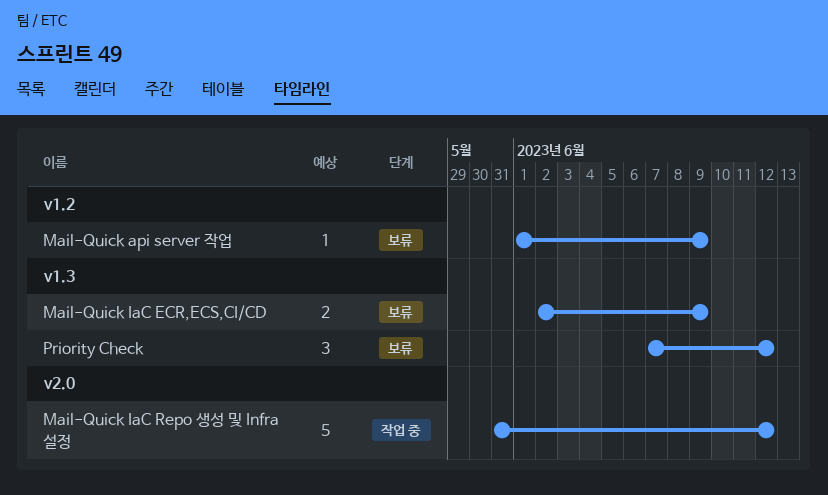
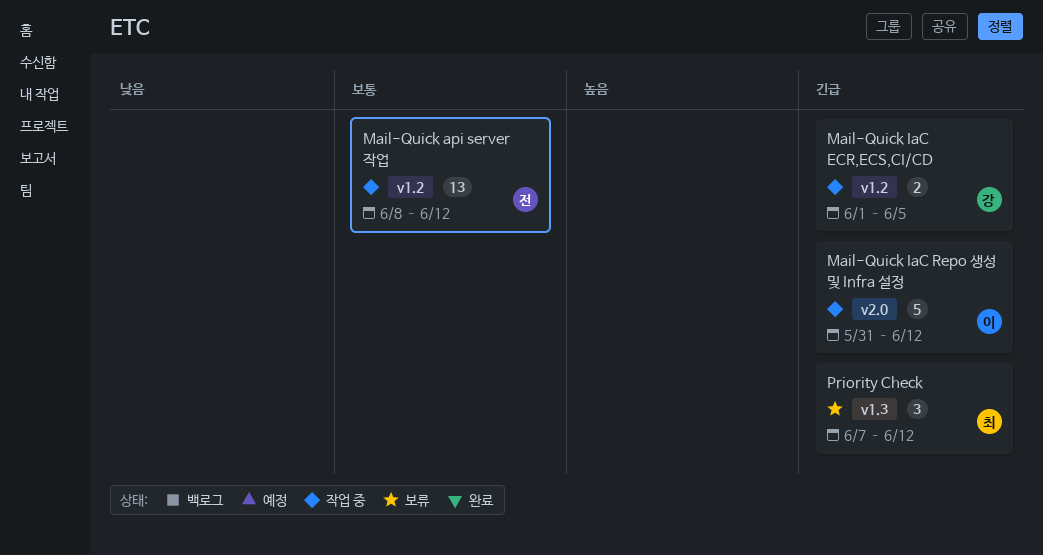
Mail-Quick api server 작업, status: 보류 -> 작업 중
Mail-Quick api server 작업, estimate: 1 -> 13
Mail-Quick api server 작업, start: Jun 1 -> Jun 8
Mail-Quick api server 작업, due: Jun 9 -> Jun 12
Mail-Quick IaC ECR,ECS,CI/CD, status: 보류 -> 작업 중
Mail-Quick IaC ECR,ECS,CI/CD, label: v1.3 -> v1.2
Mail-Quick IaC ECR,ECS,CI/CD, start: Jun 2 -> Jun 1
Mail-Quick IaC ECR,ECS,CI/CD, due: Jun 9 -> Jun 5

